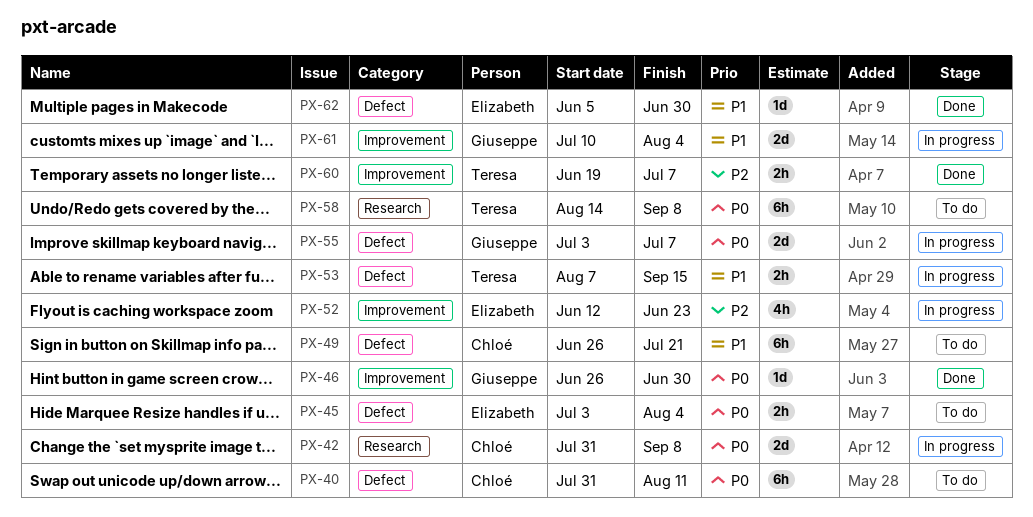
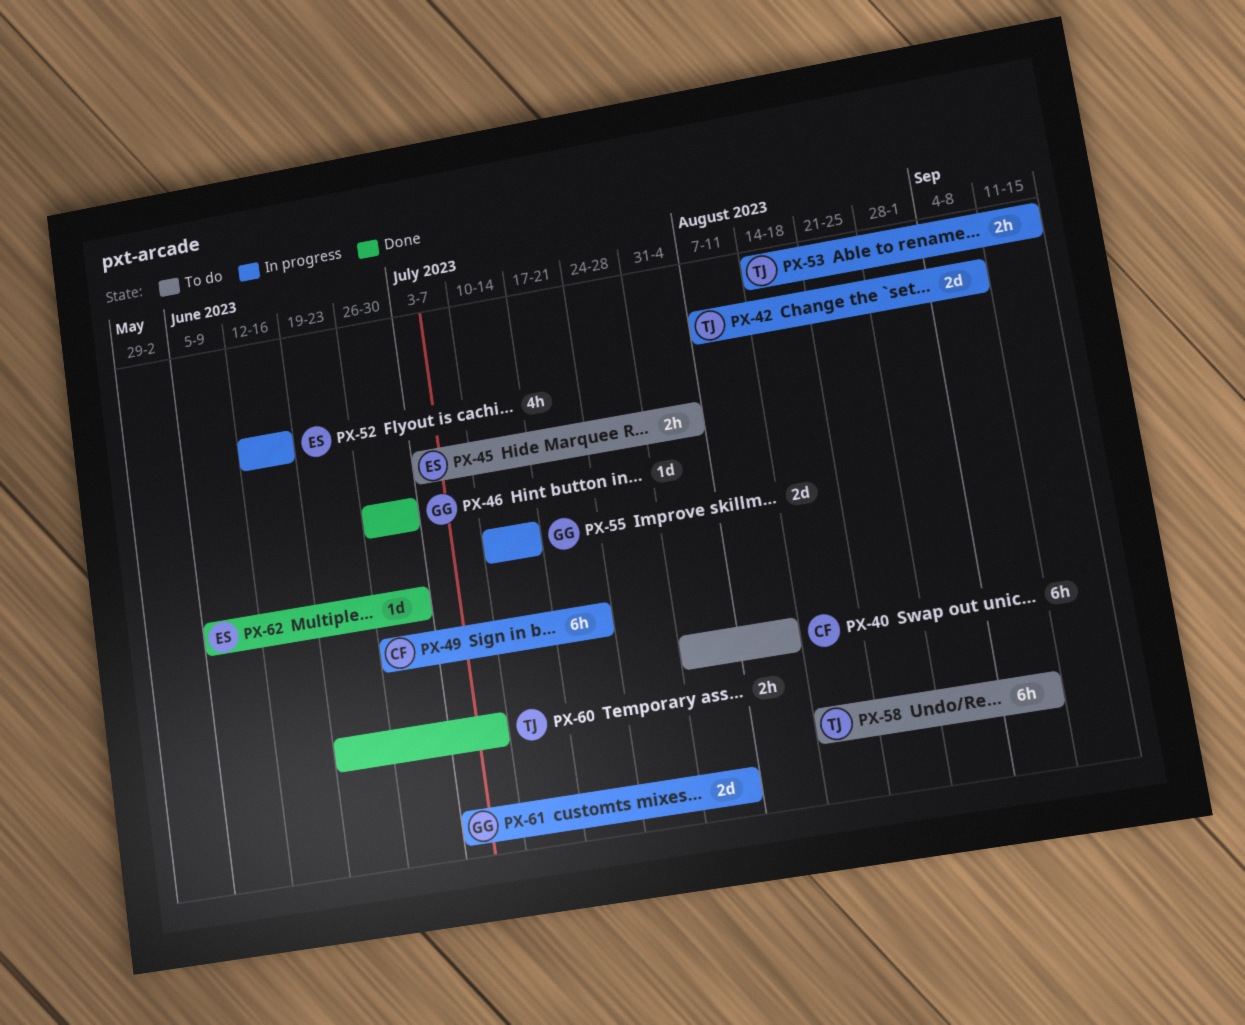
PX-42, owner: Chloé -> Teresa
PX-42, start: Jul 31 -> Aug 7
PX-49, status: To do -> In progress
PX-52, due: Jun 23 -> Jun 16
PX-53, start: Aug 7 -> Aug 14
PX-55, start: Jul 3 -> Jul 10
PX-55, due: Jul 7 -> Jul 14
PX-61, start: Jul 10 -> Jul 3

